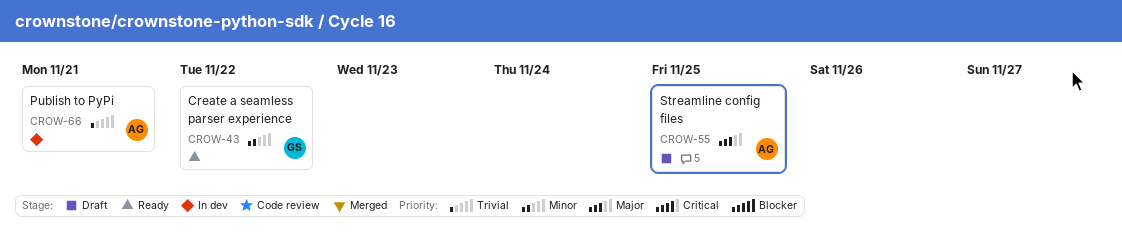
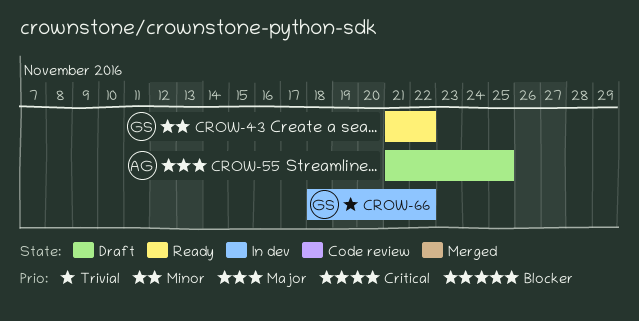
CROW-66, owner: AG -> GS
CROW-66, due: Nov 21 -> Nov 22

